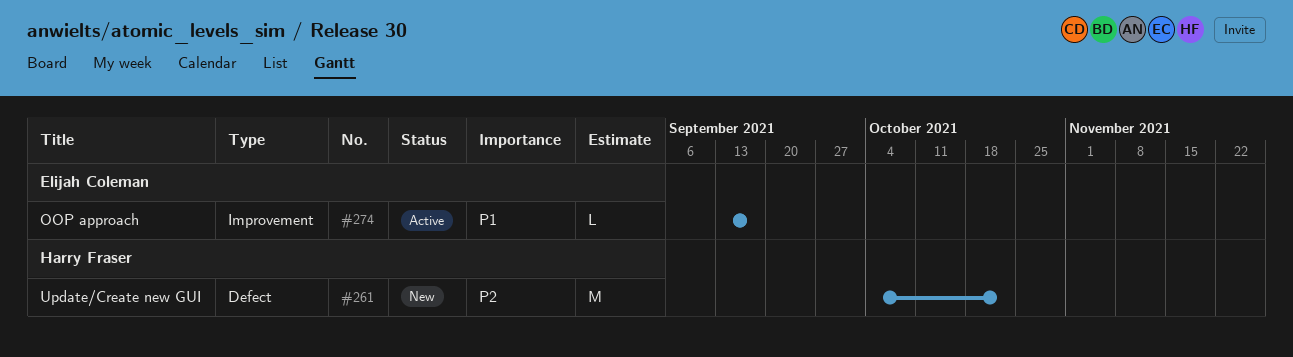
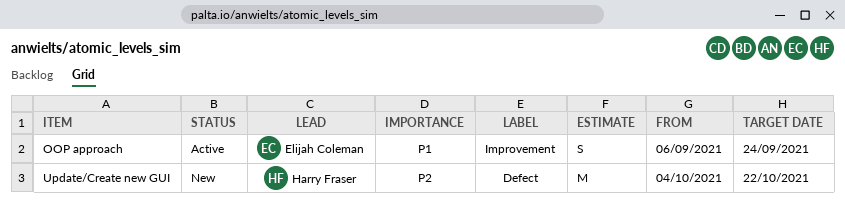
OOP approach, estimate: L -> S
OOP approach, start: Sep 13 -> Sep 6
OOP approach, due: Sep 17 -> Sep 24

